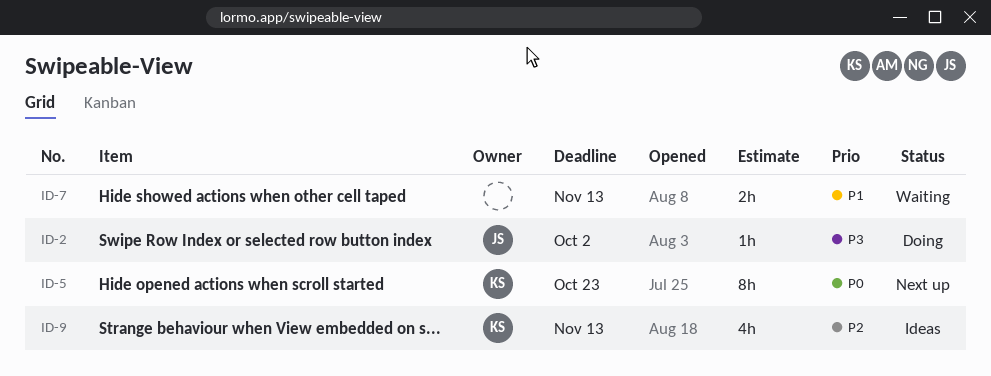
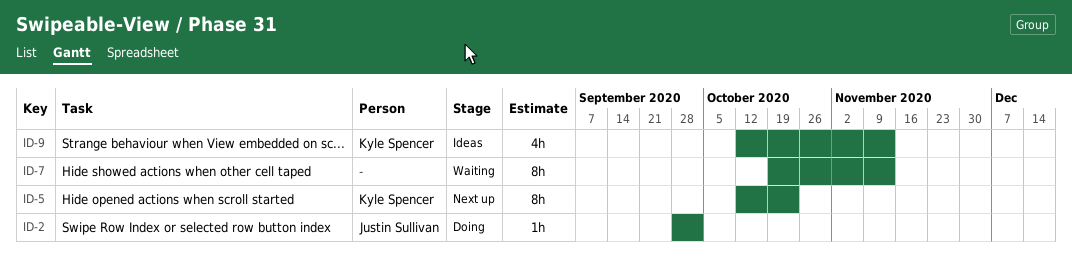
ID-7, estimate: 2h -> 8h

